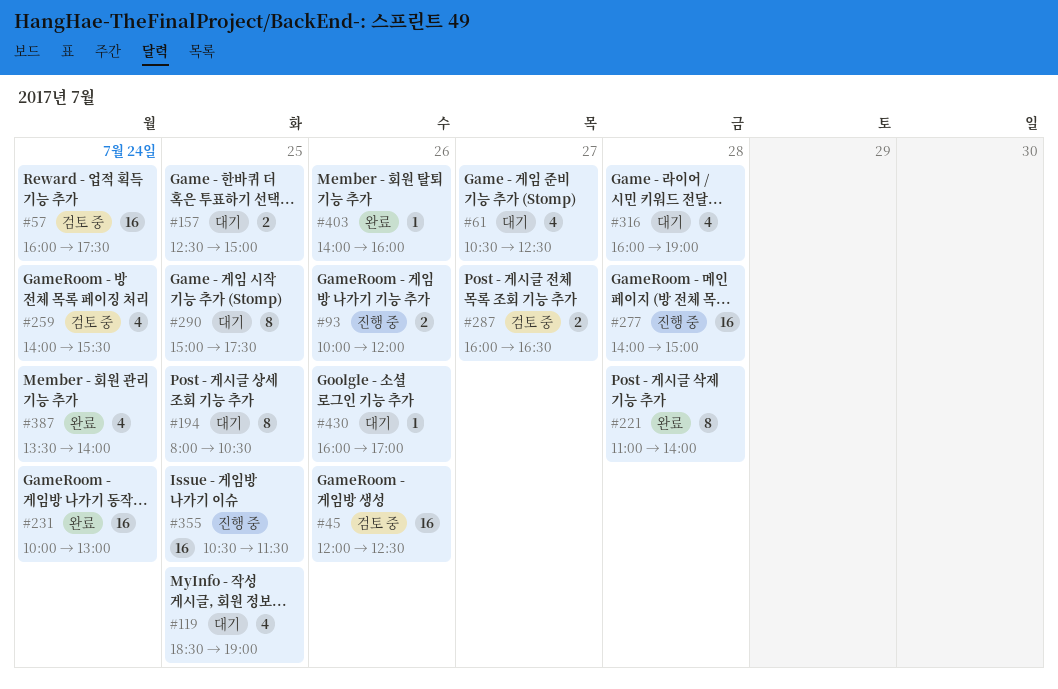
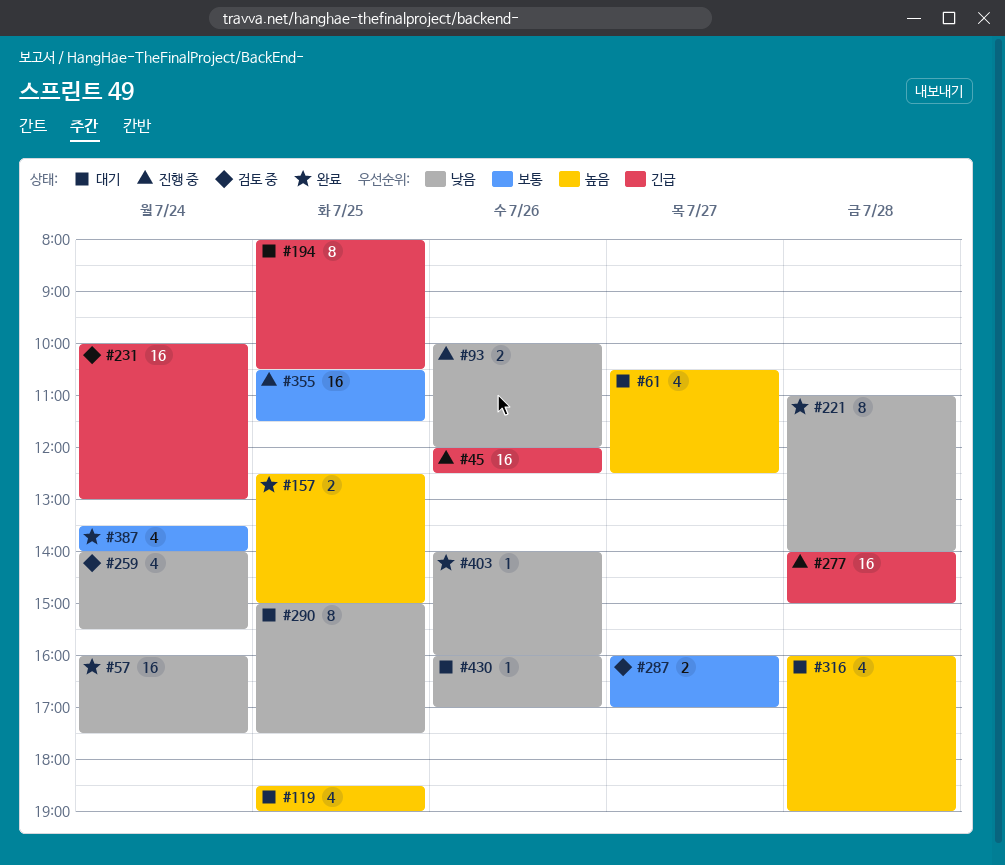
#45, status: 검토 중 -> 진행 중
#57, status: 검토 중 -> 완료
#157, status: 대기 -> 완료
#231, status: 완료 -> 검토 중
#287, ends: 16:30 -> 17:00

